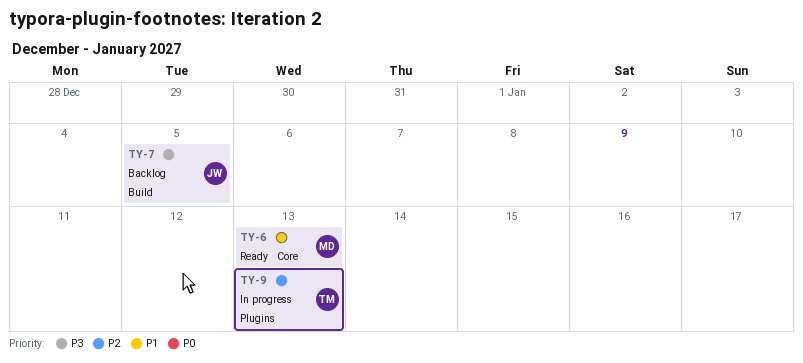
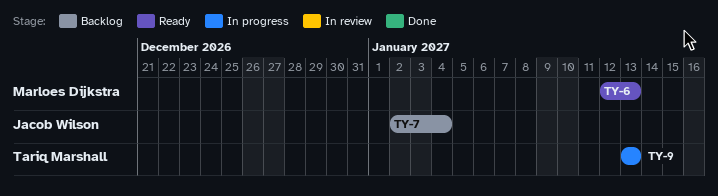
TY-7, due: Jan 5 -> Jan 4

